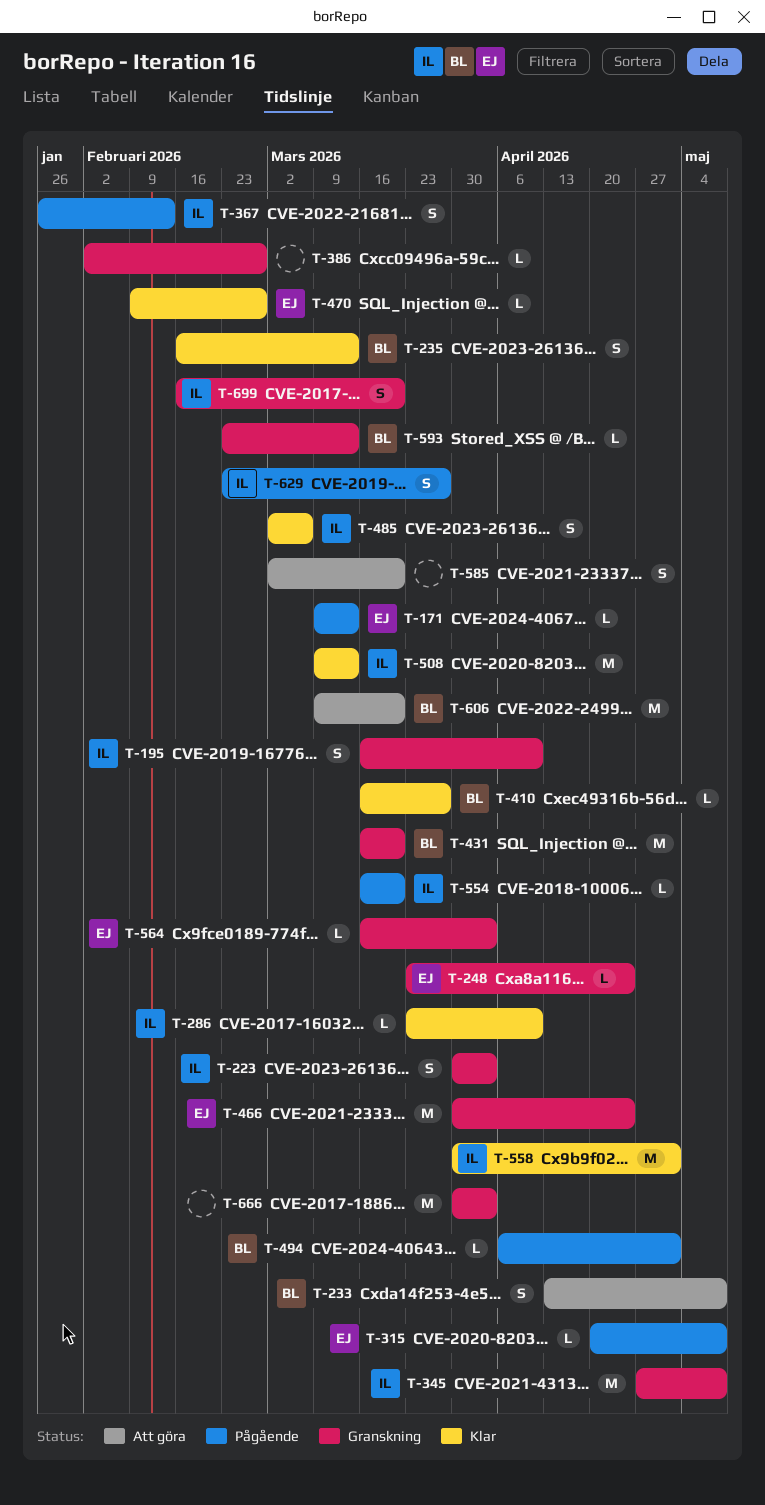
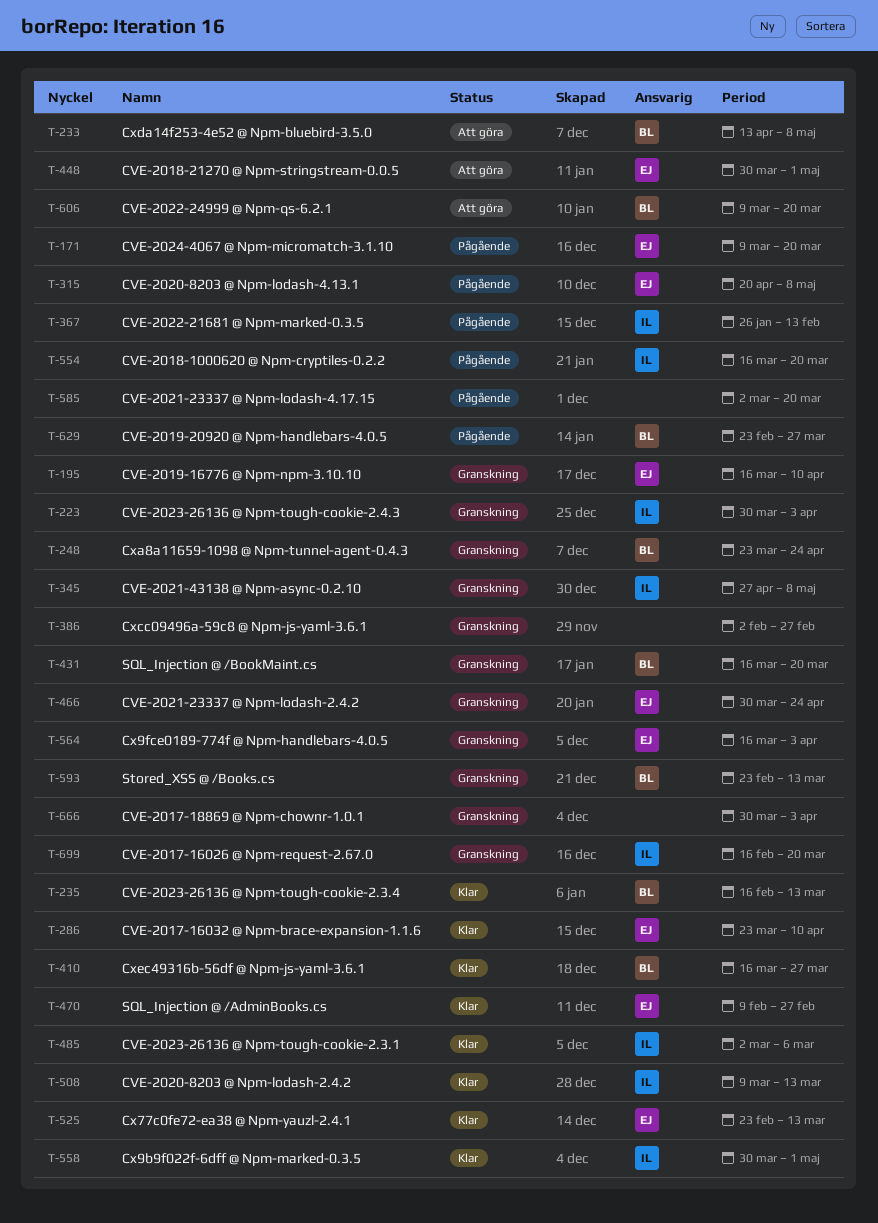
T-171, due: Mar 13 -> Mar 20
T-195, owner: IL -> EJ
T-248, owner: EJ -> BL
T-286, owner: IL -> EJ
T-448: none -> present
T-494: present -> none
T-525: none -> present
T-585, status: Att göra -> Pågående
T-629, owner: IL -> BL

